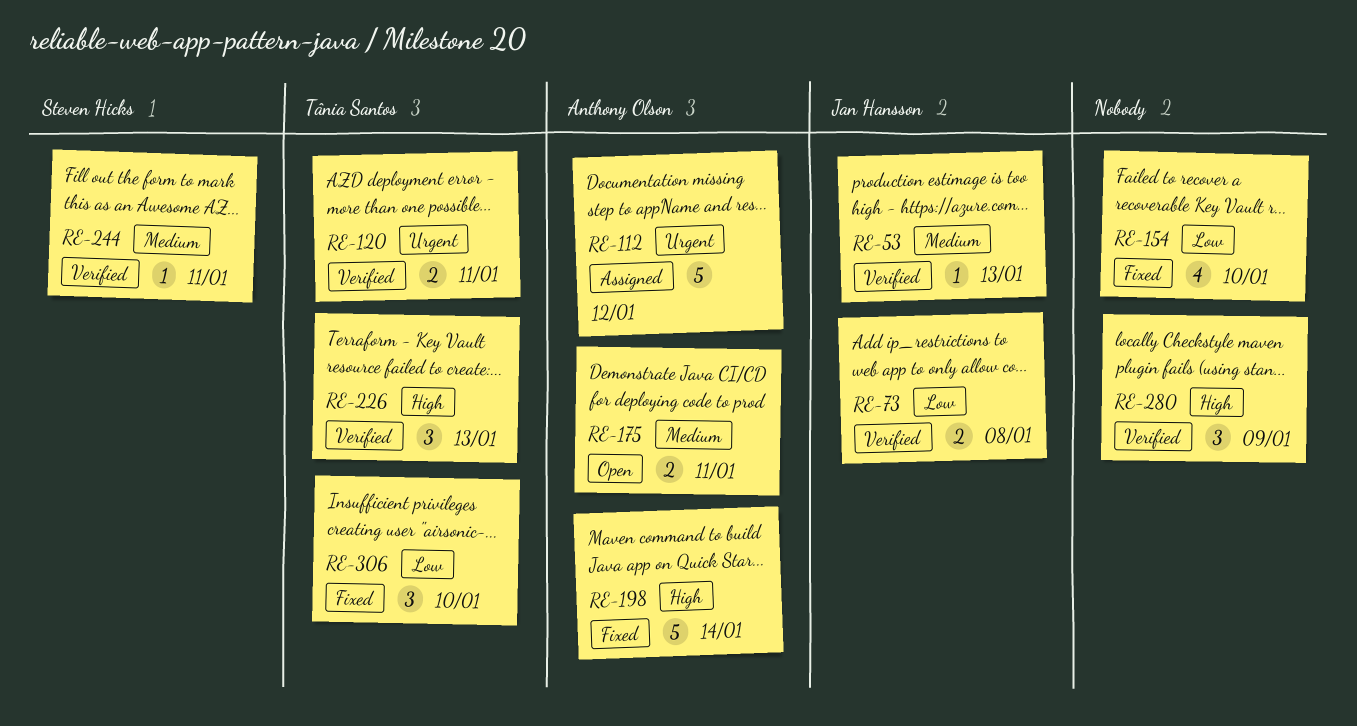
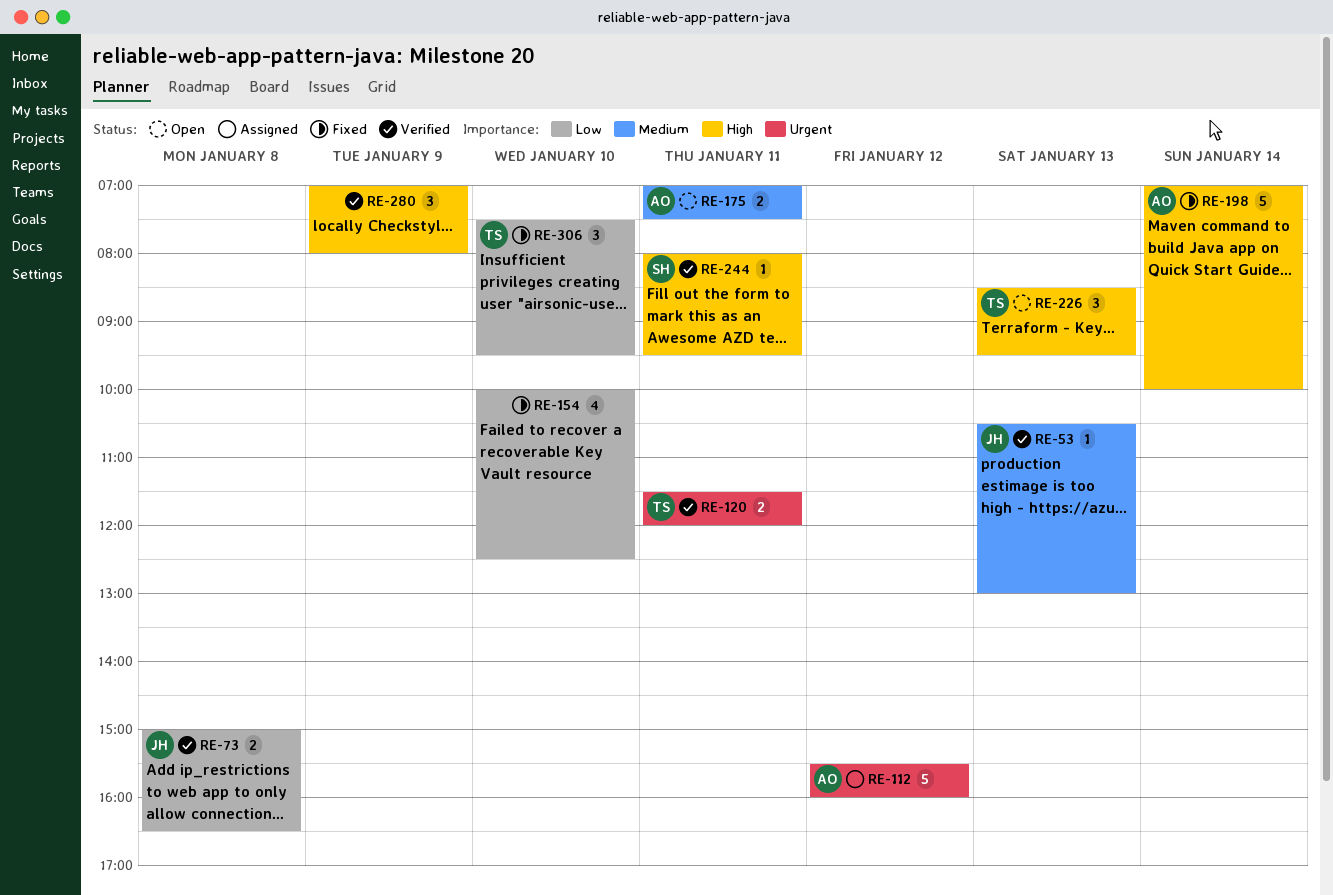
RE-226, status: Verified -> Open
RE-244, priority: Medium -> High

